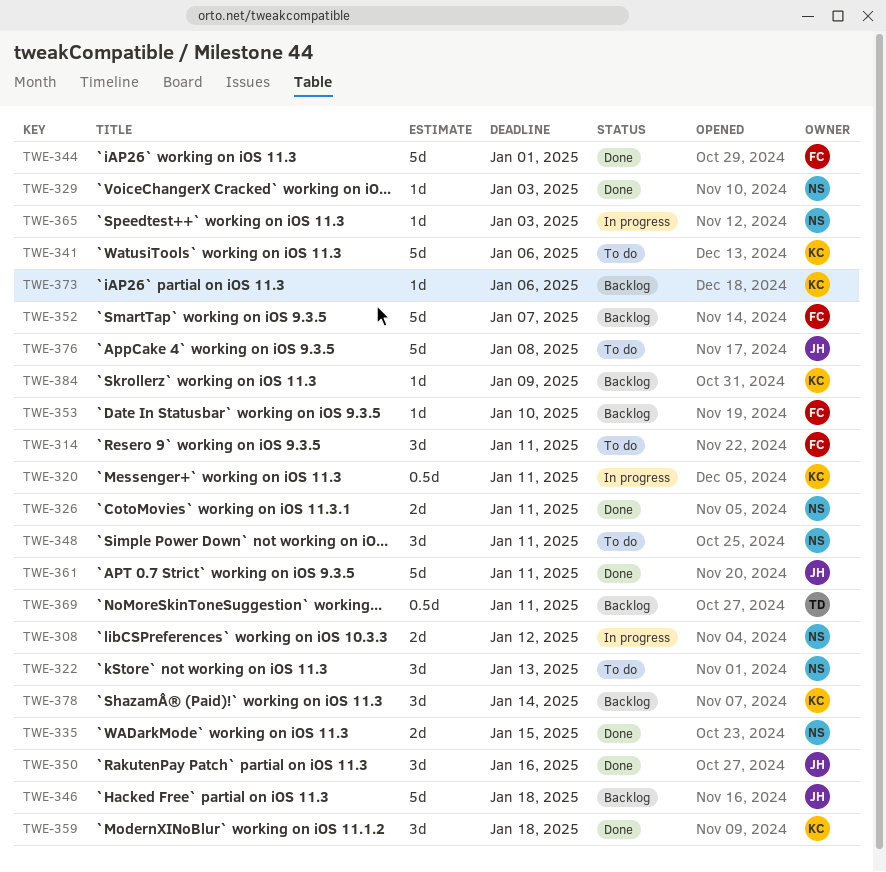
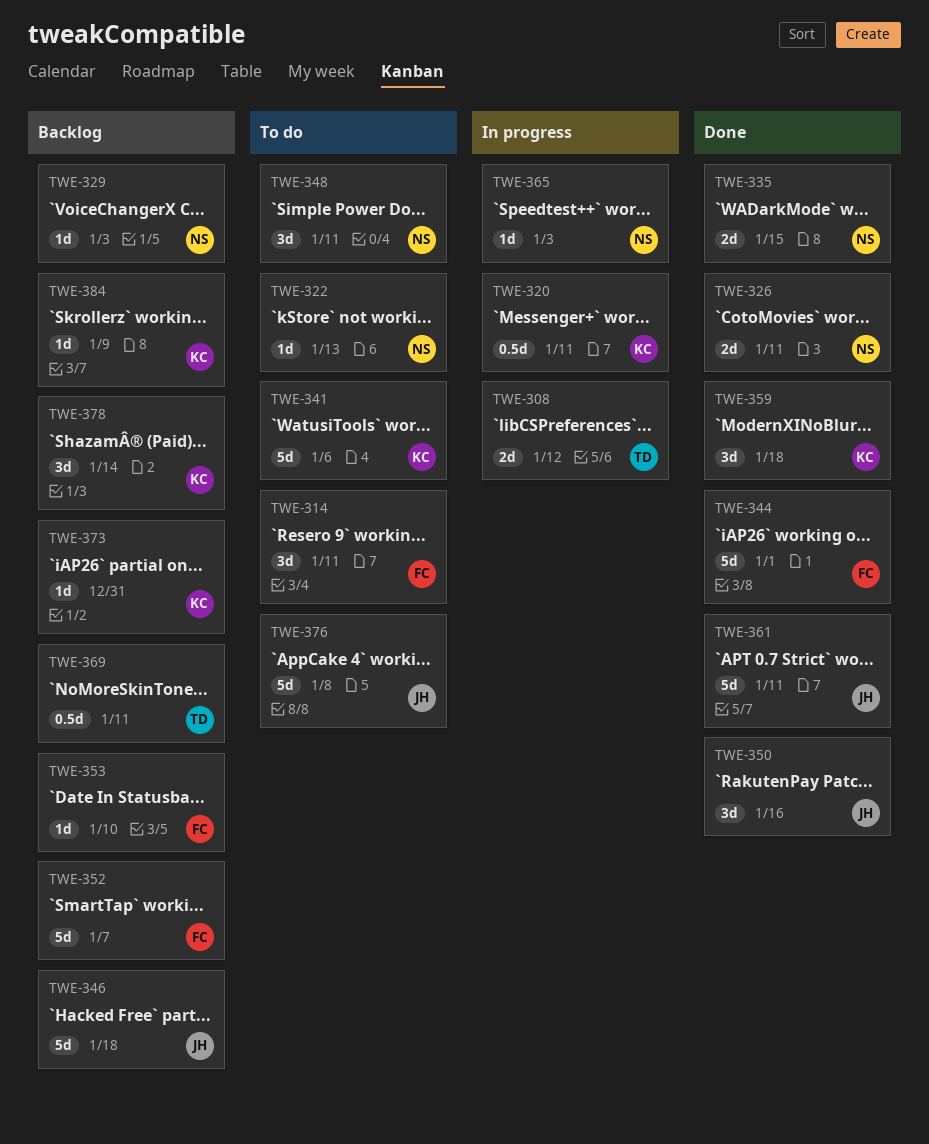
TWE-308, owner: NS -> TD
TWE-322, estimate: 3d -> 1d
TWE-329, status: Done -> Backlog
TWE-373, due: Jan 6 -> Dec 31

